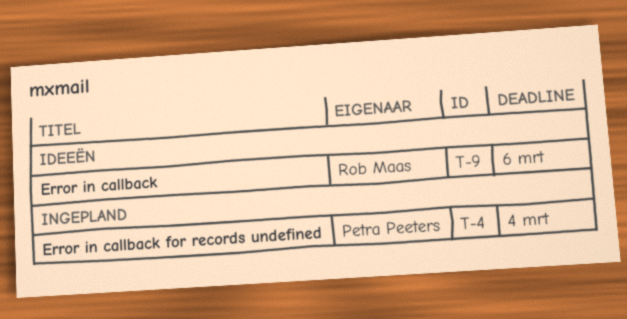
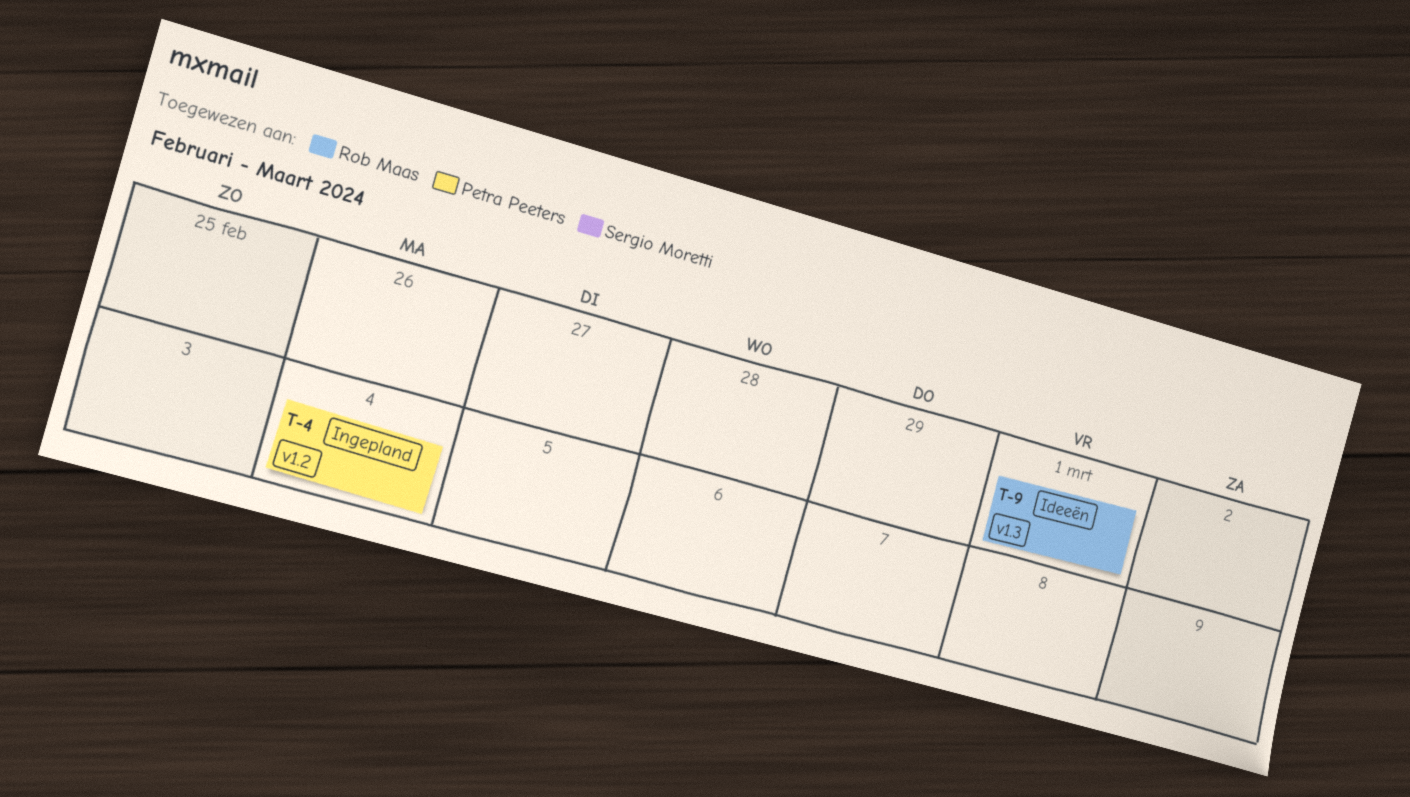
T-9, due: Mar 6 -> Mar 1

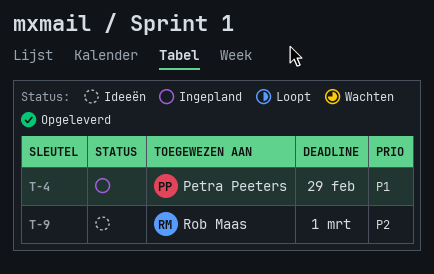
T-4, due: Mar 4 -> Feb 29

